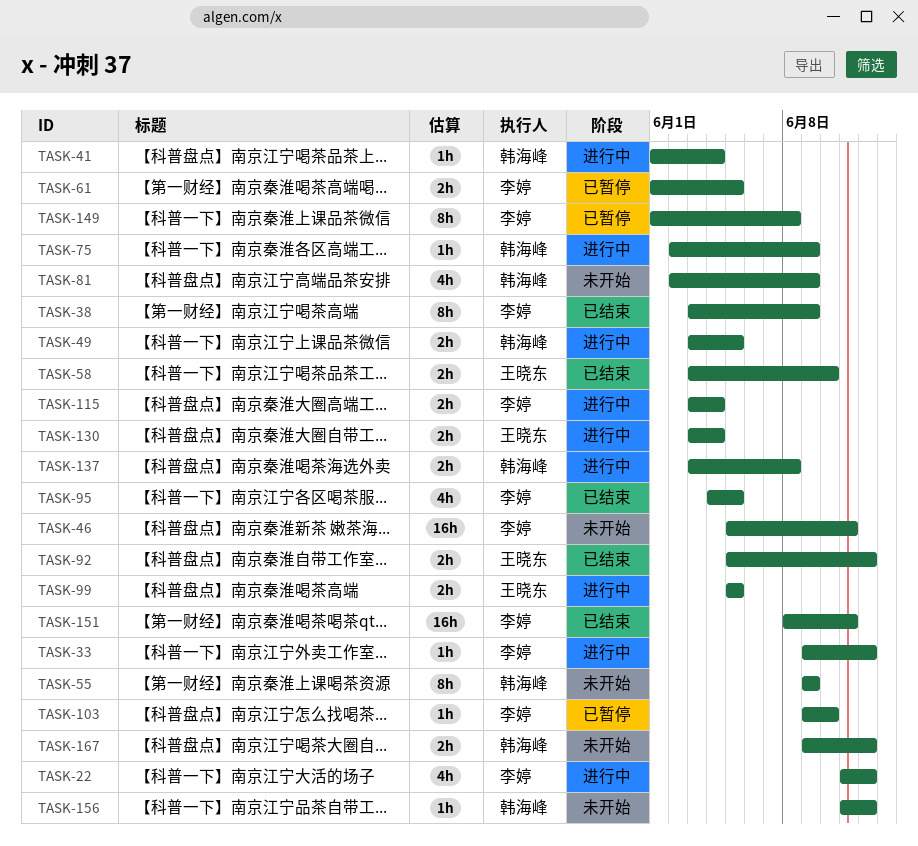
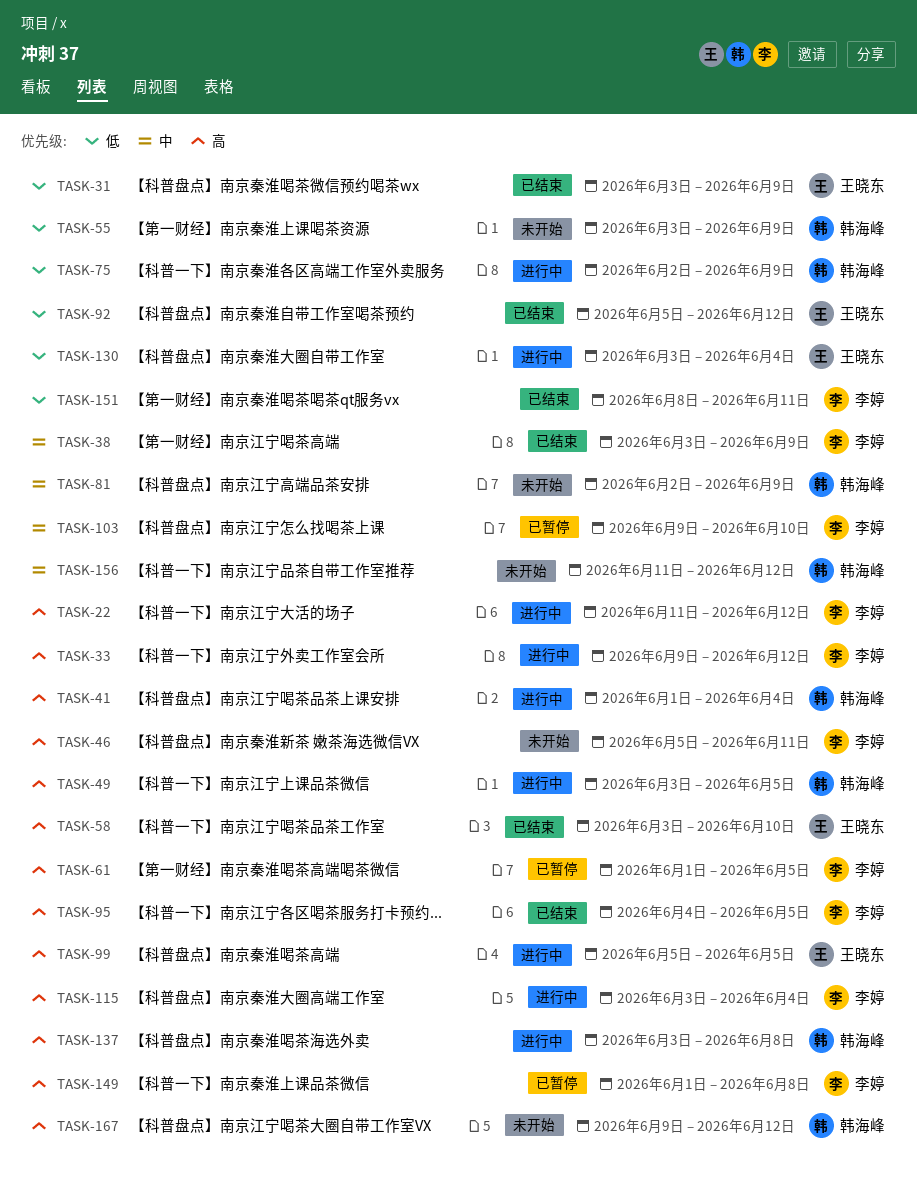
TASK-31: none -> present
TASK-55, start: Jun 9 -> Jun 3

